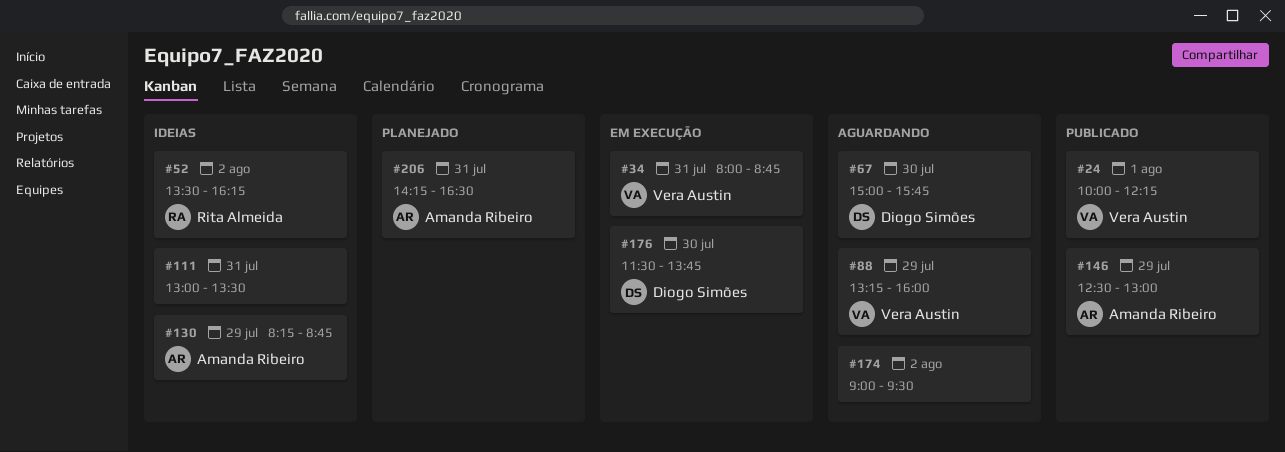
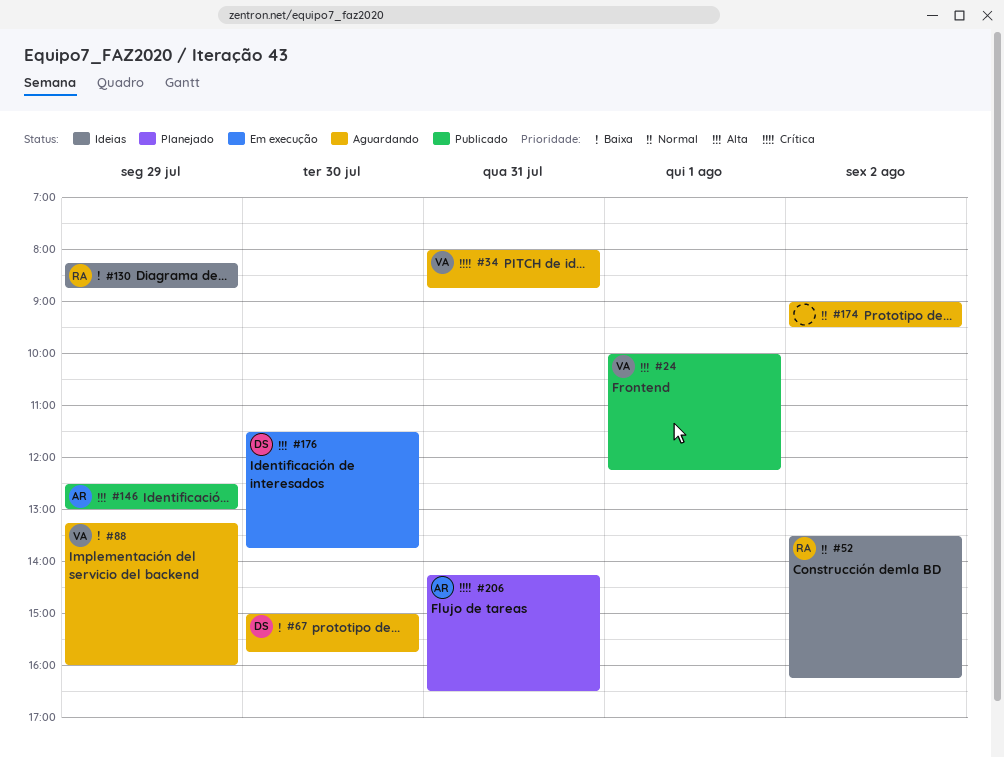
#34, status: Em execução -> Aguardando
#111: present -> none
#130, owner: Amanda Ribeiro -> Rita Almeida

